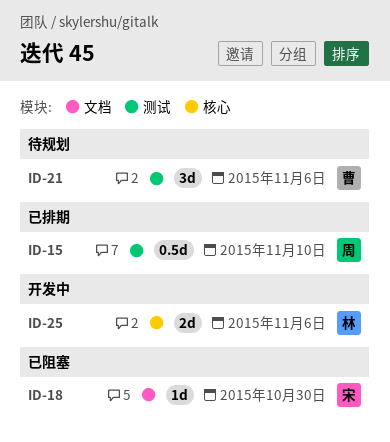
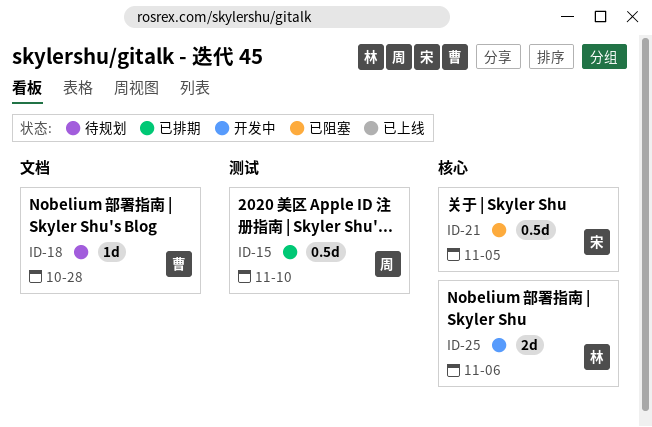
ID-18, status: 已阻塞 -> 待规划
ID-18, owner: 宋 -> 曹
ID-18, due: Oct 30 -> Oct 28
ID-21, status: 待规划 -> 已阻塞
ID-21, owner: 曹 -> 宋
ID-21, label: 测试 -> 核心
ID-21, estimate: 3d -> 0.5d
ID-21, due: Nov 6 -> Nov 5

